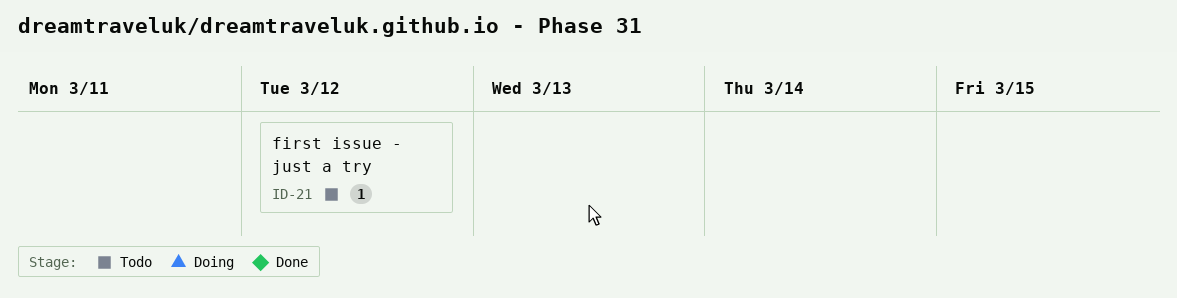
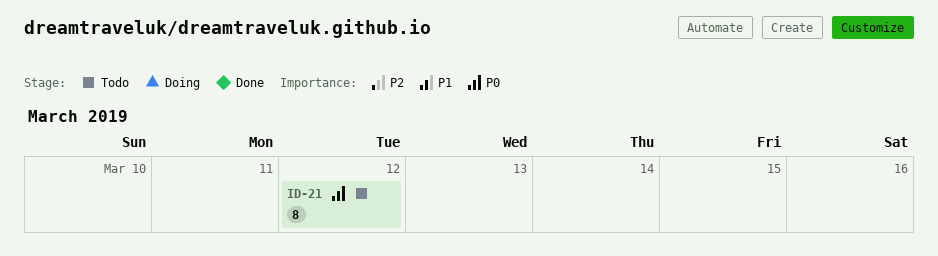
ID-21, estimate: 1 -> 8

